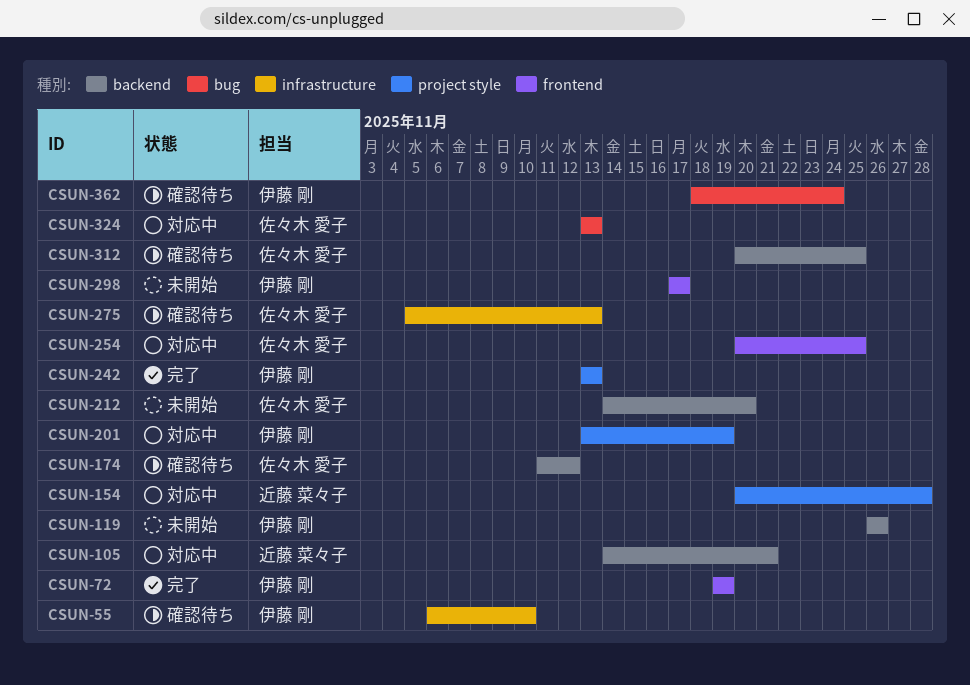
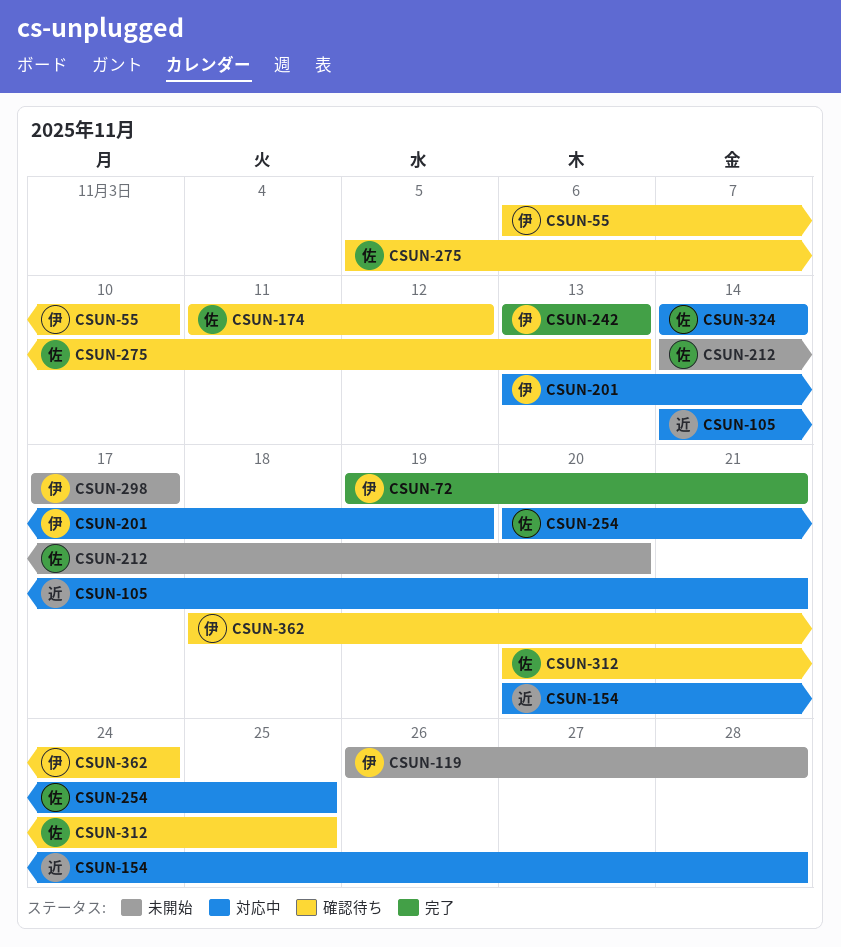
CSUN-72, due: Nov 19 -> Nov 21
CSUN-119, due: Nov 26 -> Nov 28
CSUN-324, start: Nov 13 -> Nov 14
CSUN-324, due: Nov 13 -> Nov 14

